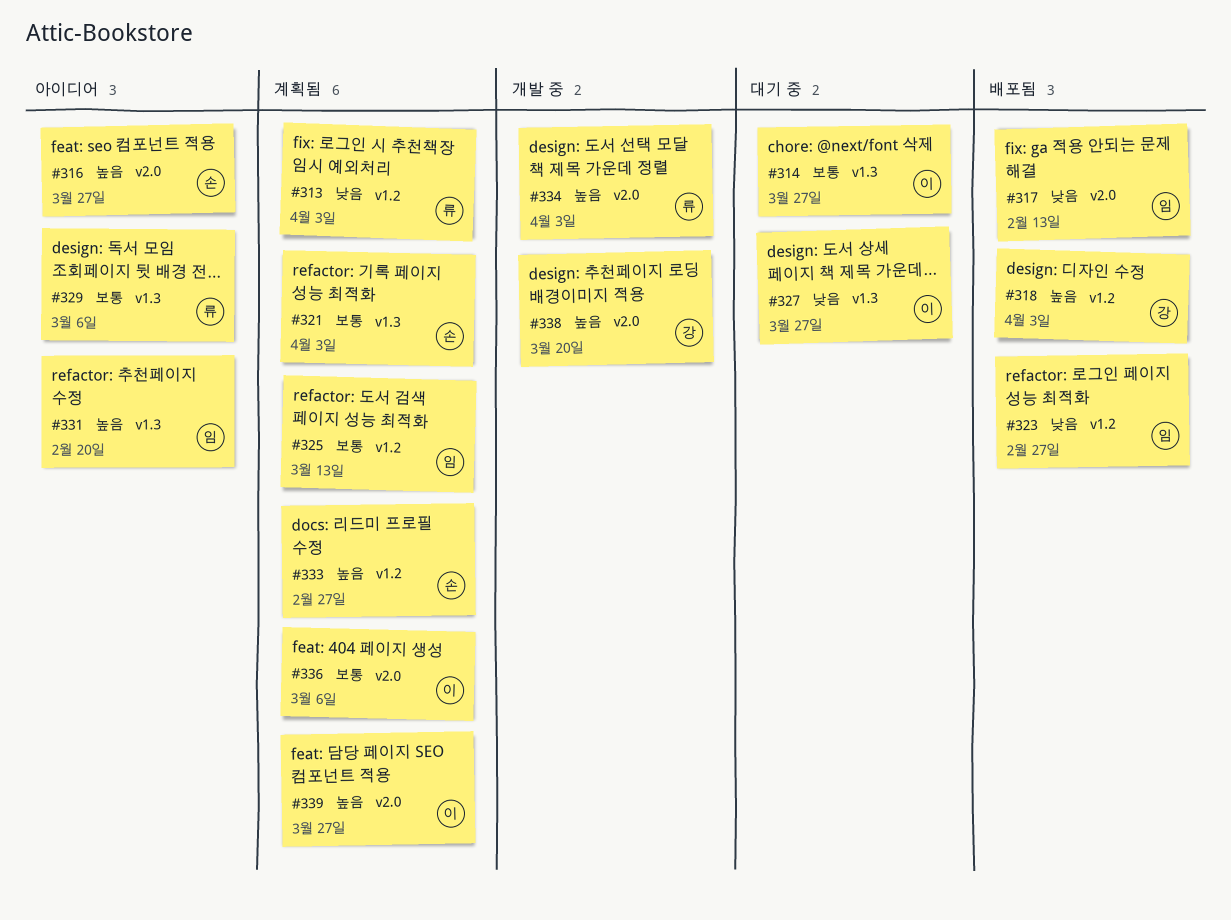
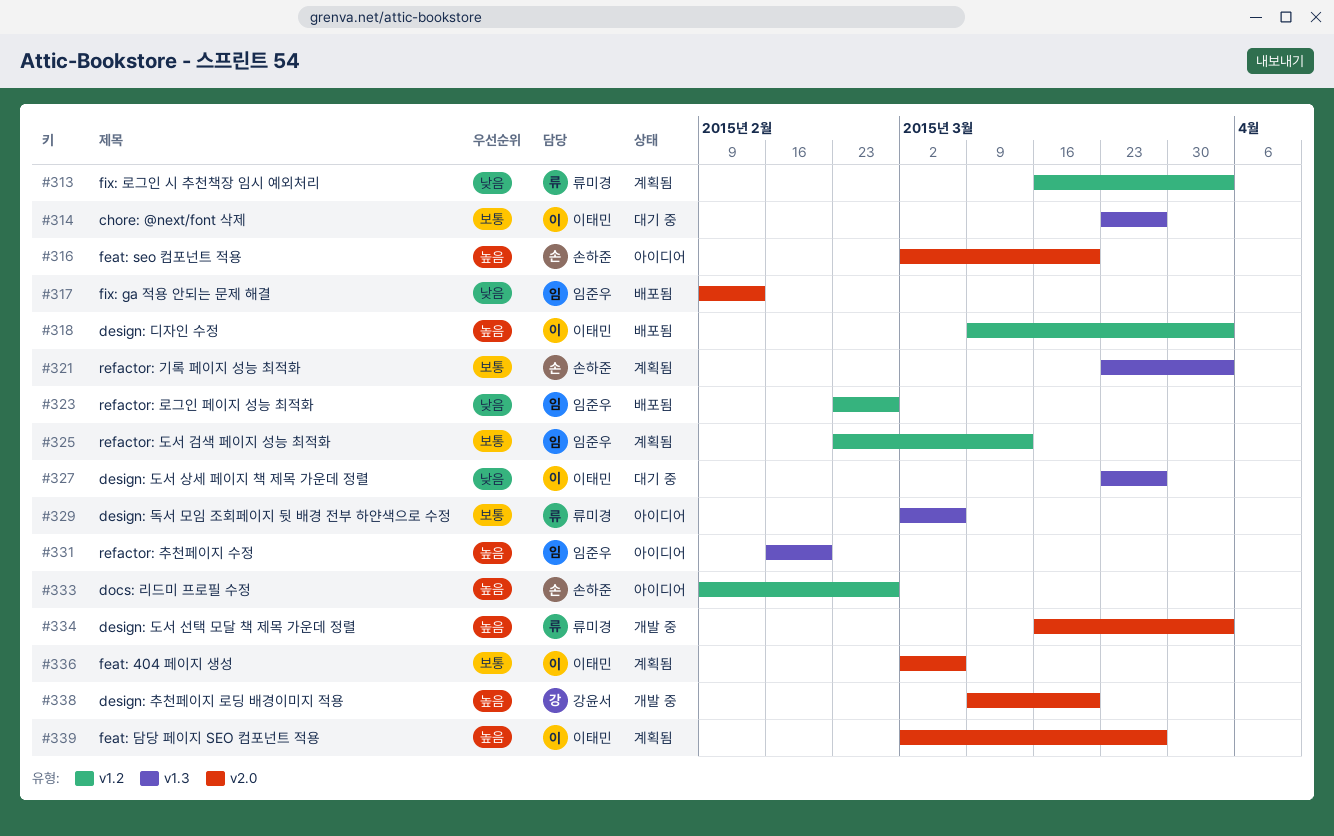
#316, due: Mar 27 -> Mar 20
#318, owner: 강윤서 -> 이태민
#333, status: 계획됨 -> 아이디어

